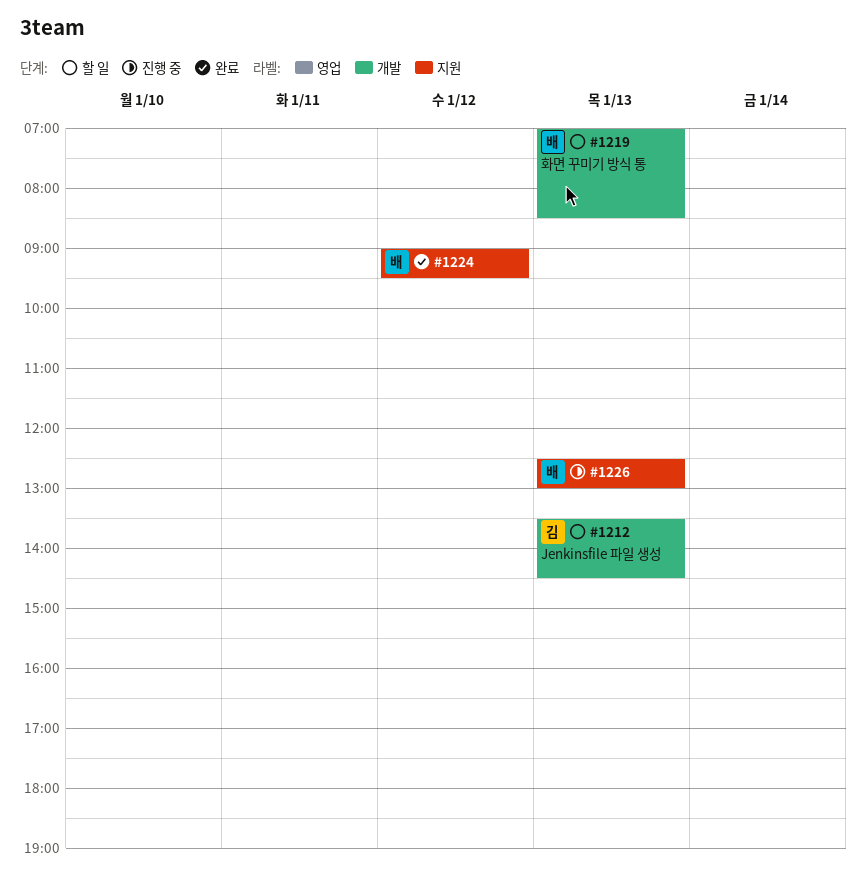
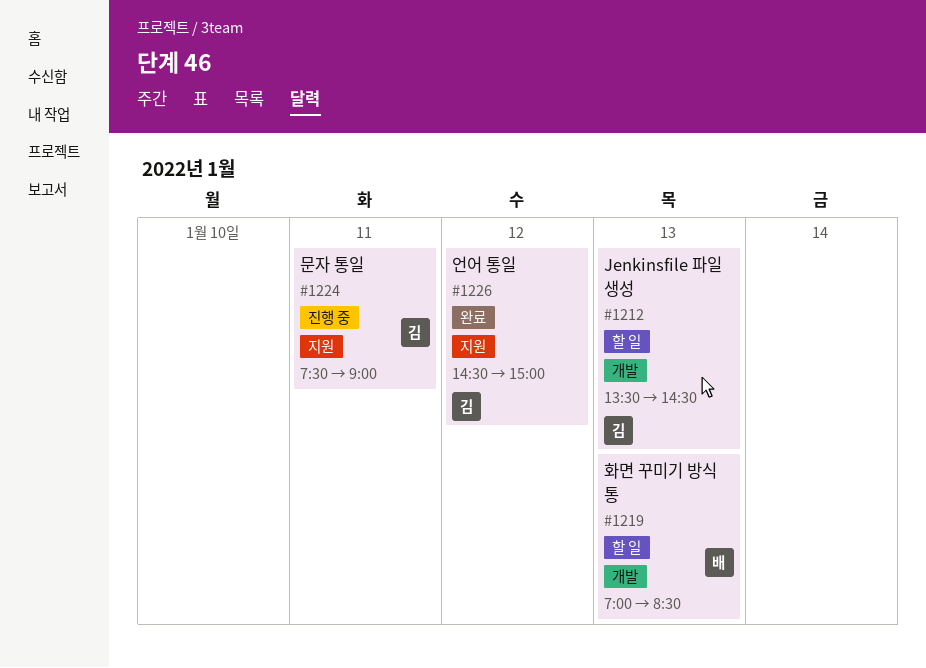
#1224, status: 완료 -> 진행 중
#1224, owner: 배 -> 김
#1224, day: Jan 12 -> Jan 11
#1224, begins: 09:00 -> 07:30
#1224, ends: 09:30 -> 09:00
#1226, status: 진행 중 -> 완료
#1226, owner: 배 -> 김
#1226, day: Jan 13 -> Jan 12
#1226, begins: 12:30 -> 14:30
#1226, ends: 13:00 -> 15:00

